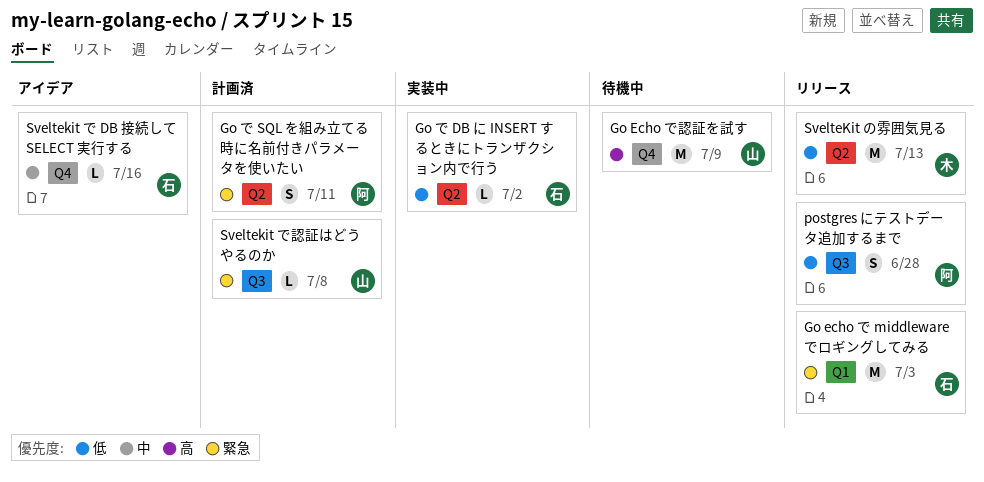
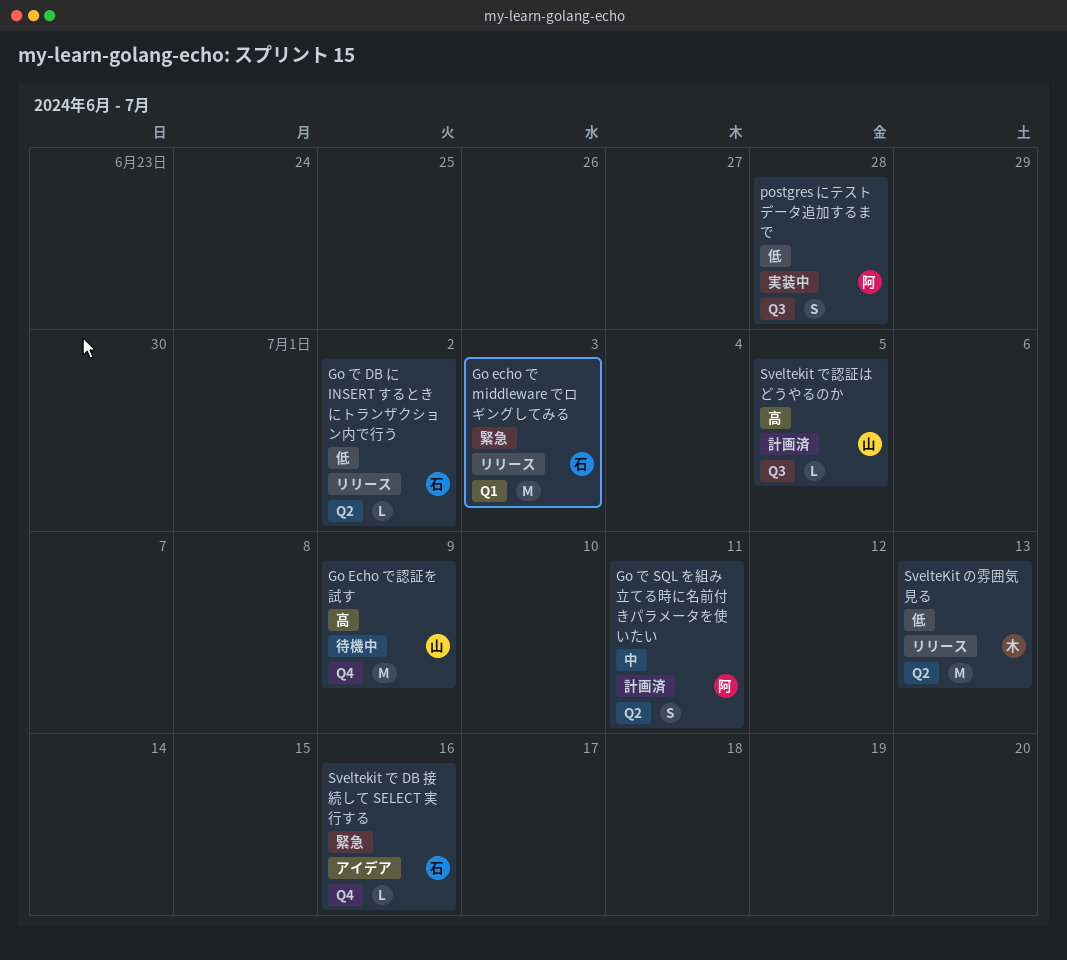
Go で DB に INSERT するときにトランザクション内で行う, status: 実装中 -> リリース
Go で SQL を組み立てる時に名前付きパラメータを使いたい, priority: 緊急 -> 中
postgres にテストデータ追加するまで, status: リリース -> 実装中
Sveltekit で DB 接続して SELECT 実行する, priority: 中 -> 緊急
Sveltekit で認証はどうやるのか, priority: 緊急 -> 高
Sveltekit で認証はどうやるのか, due: Jul 8 -> Jul 5

